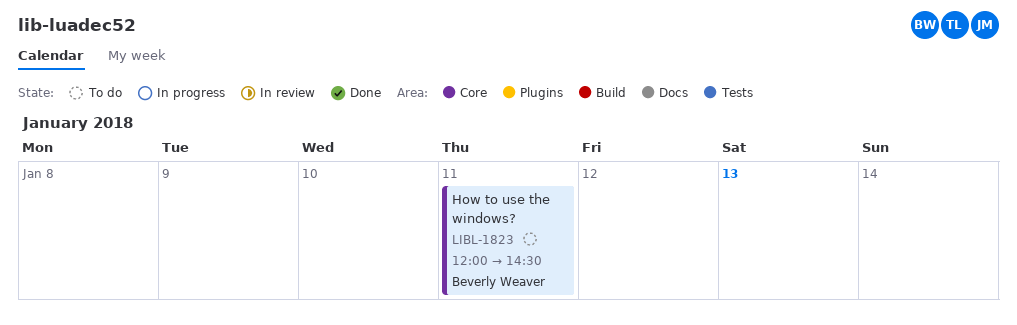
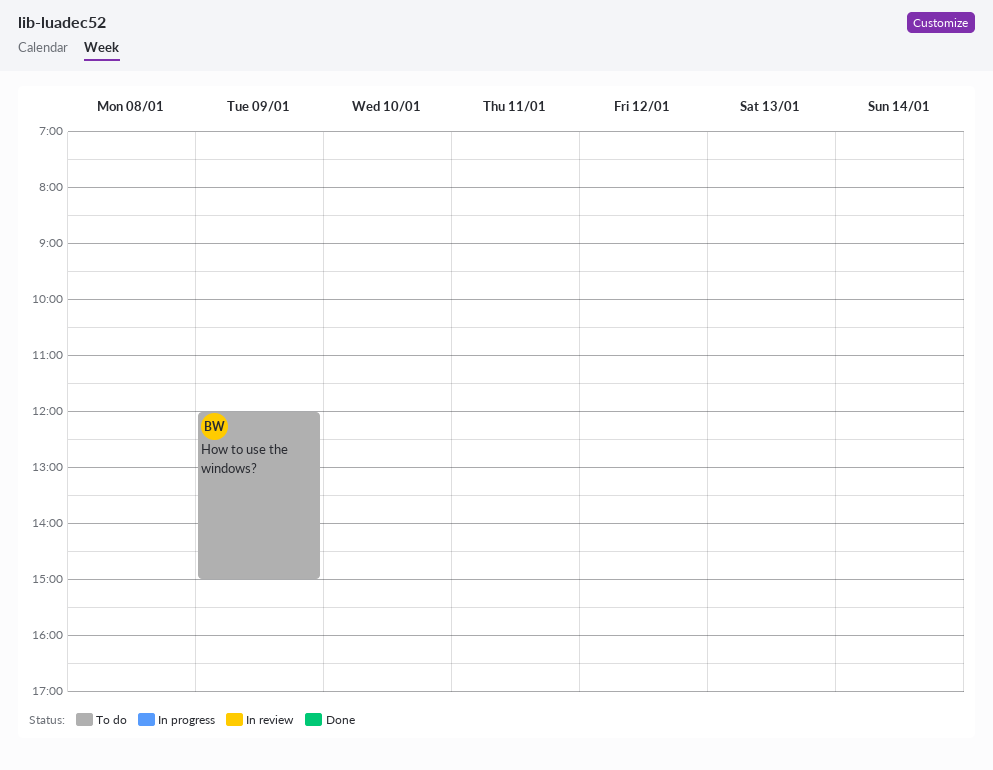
How to use the windows?, day: Jan 11 -> Jan 9
How to use the windows?, ends: 14:30 -> 15:00

